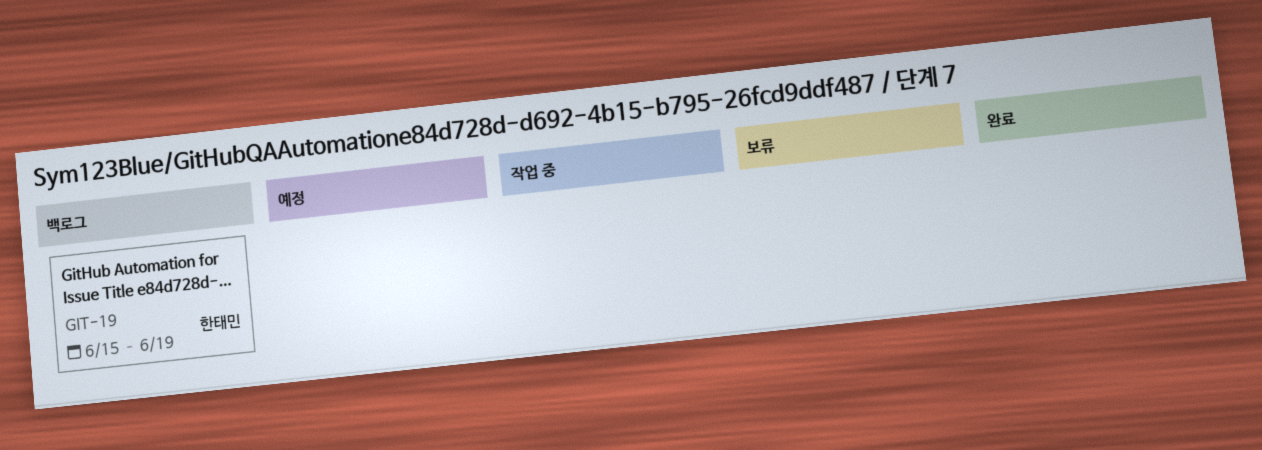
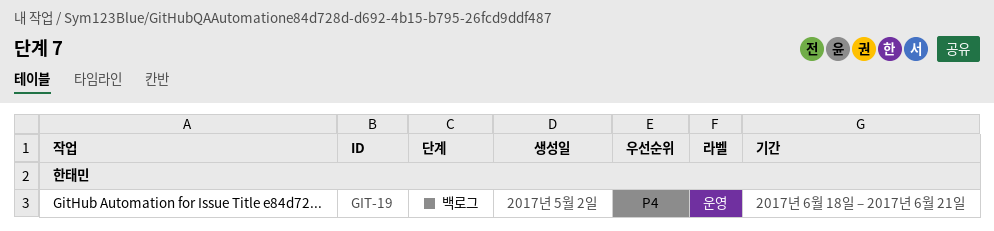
GIT-19, start: Jun 15 -> Jun 18
GIT-19, due: Jun 19 -> Jun 21

